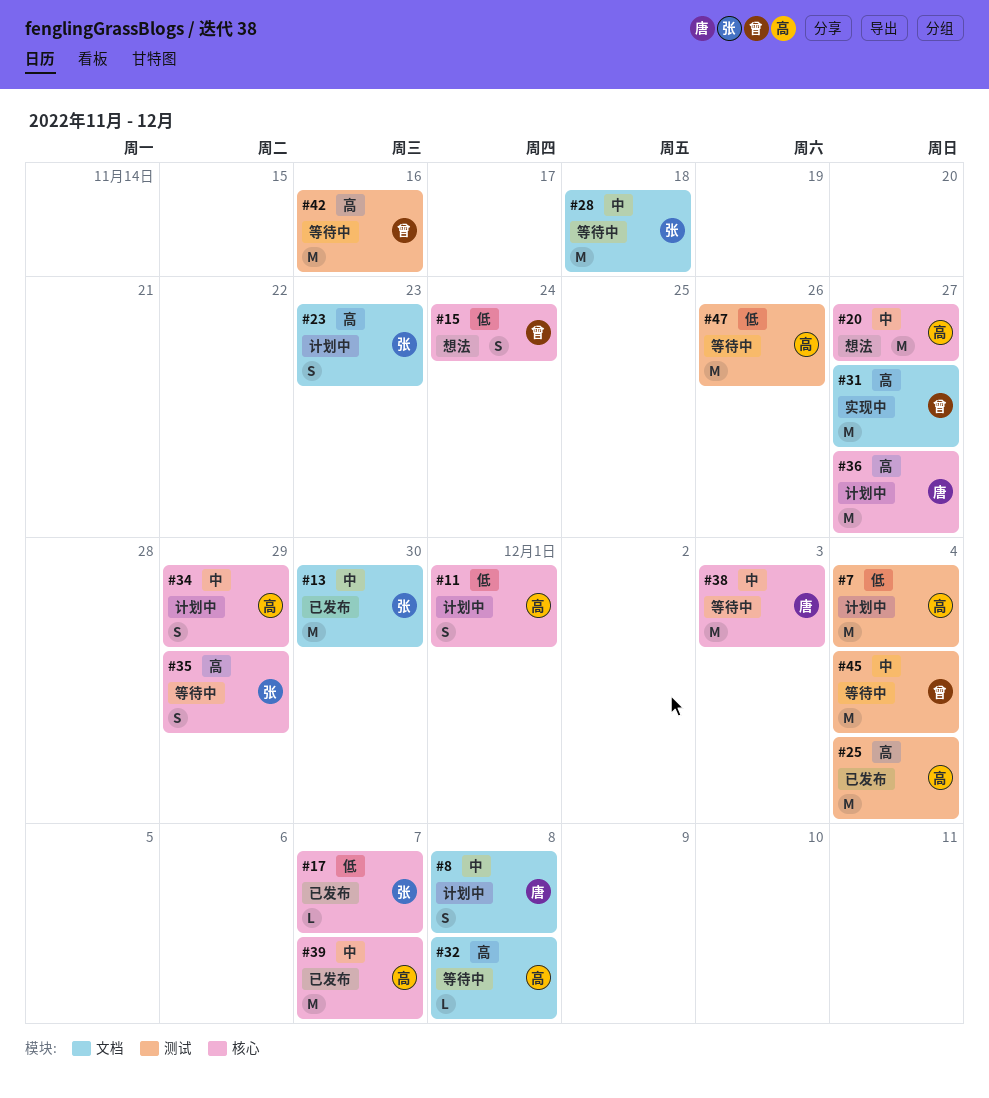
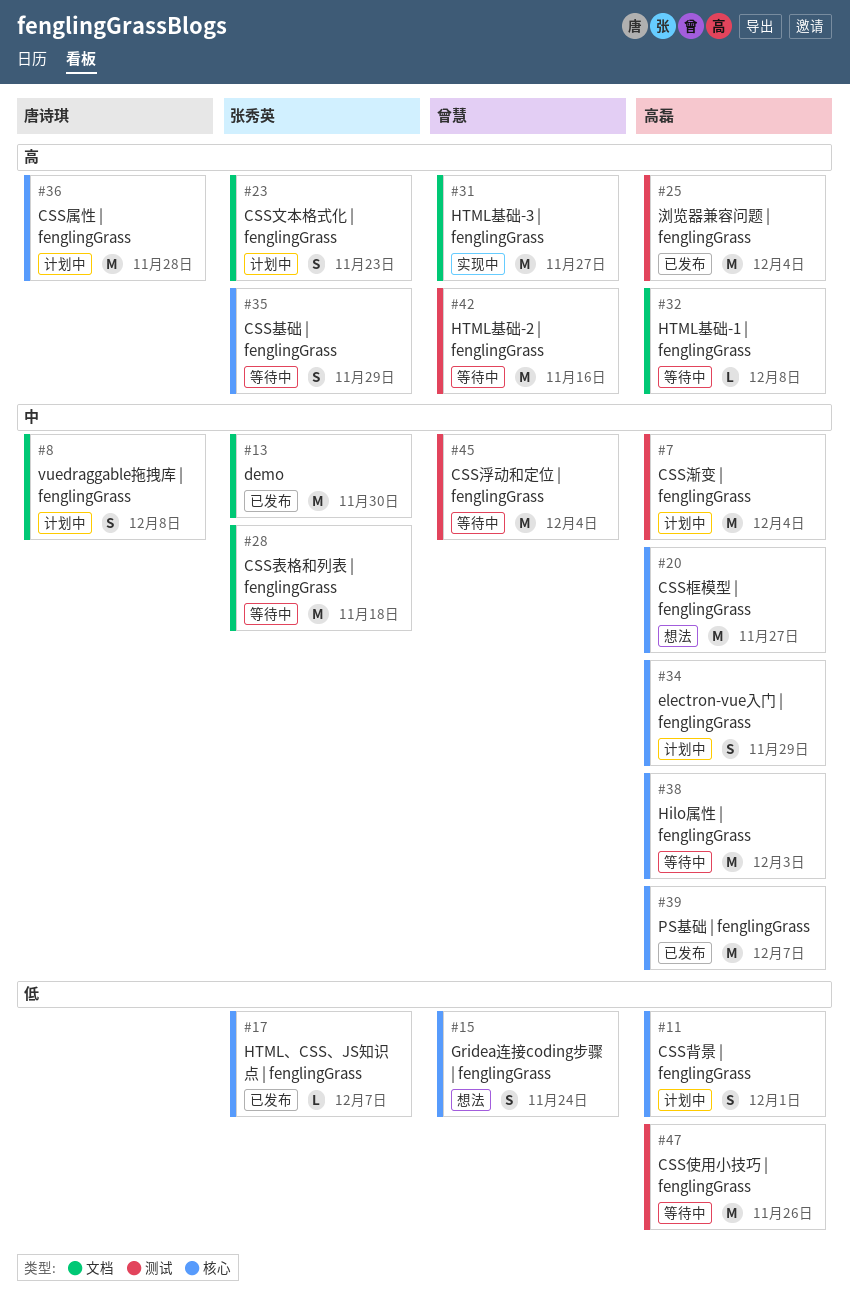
#7, priority: 低 -> 中
#36, due: Nov 27 -> Nov 28
#38, owner: 唐诗琪 -> 高磊

